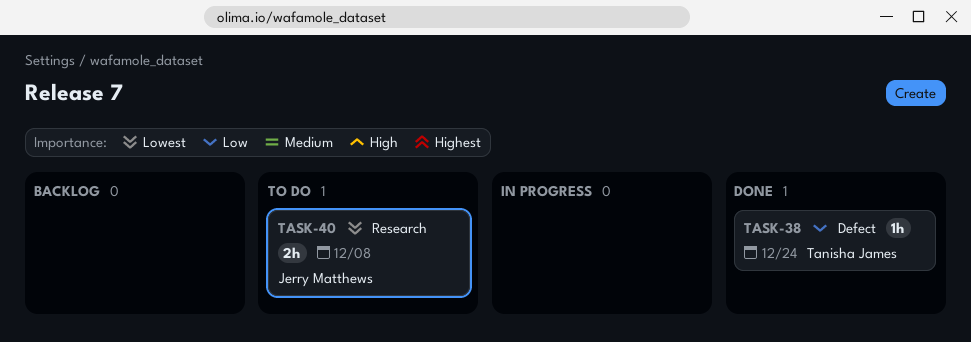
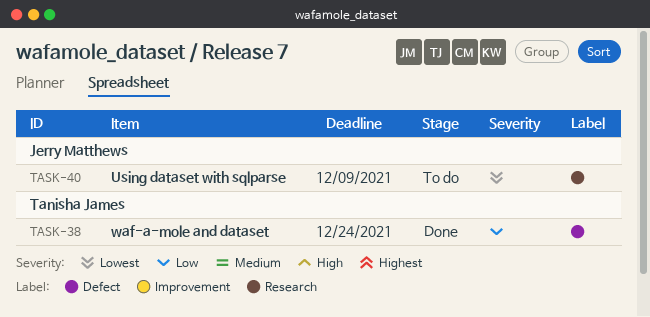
TASK-40, due: Dec 8 -> Dec 9

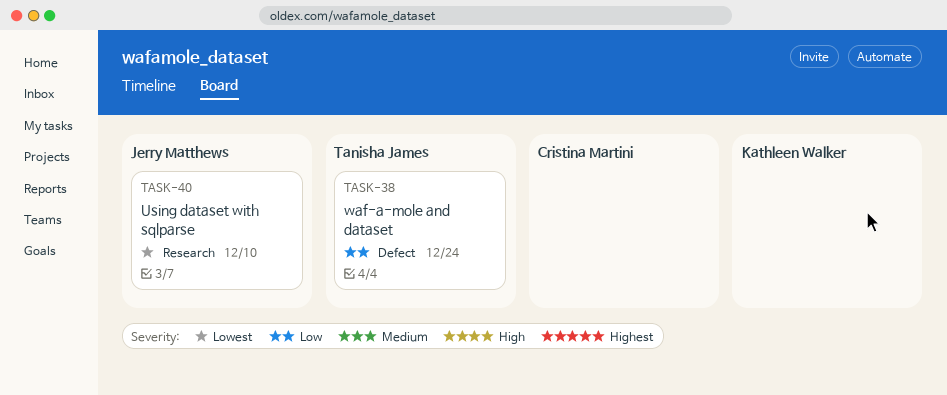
TASK-40, due: Dec 9 -> Dec 10

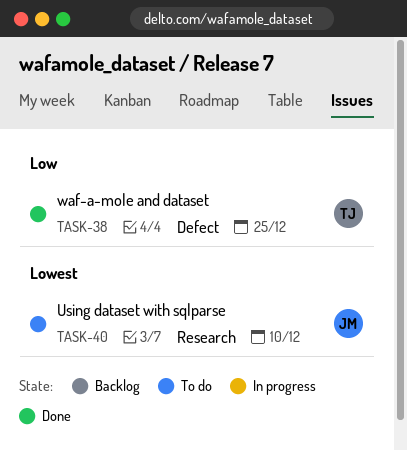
TASK-38, due: Dec 24 -> Dec 25

